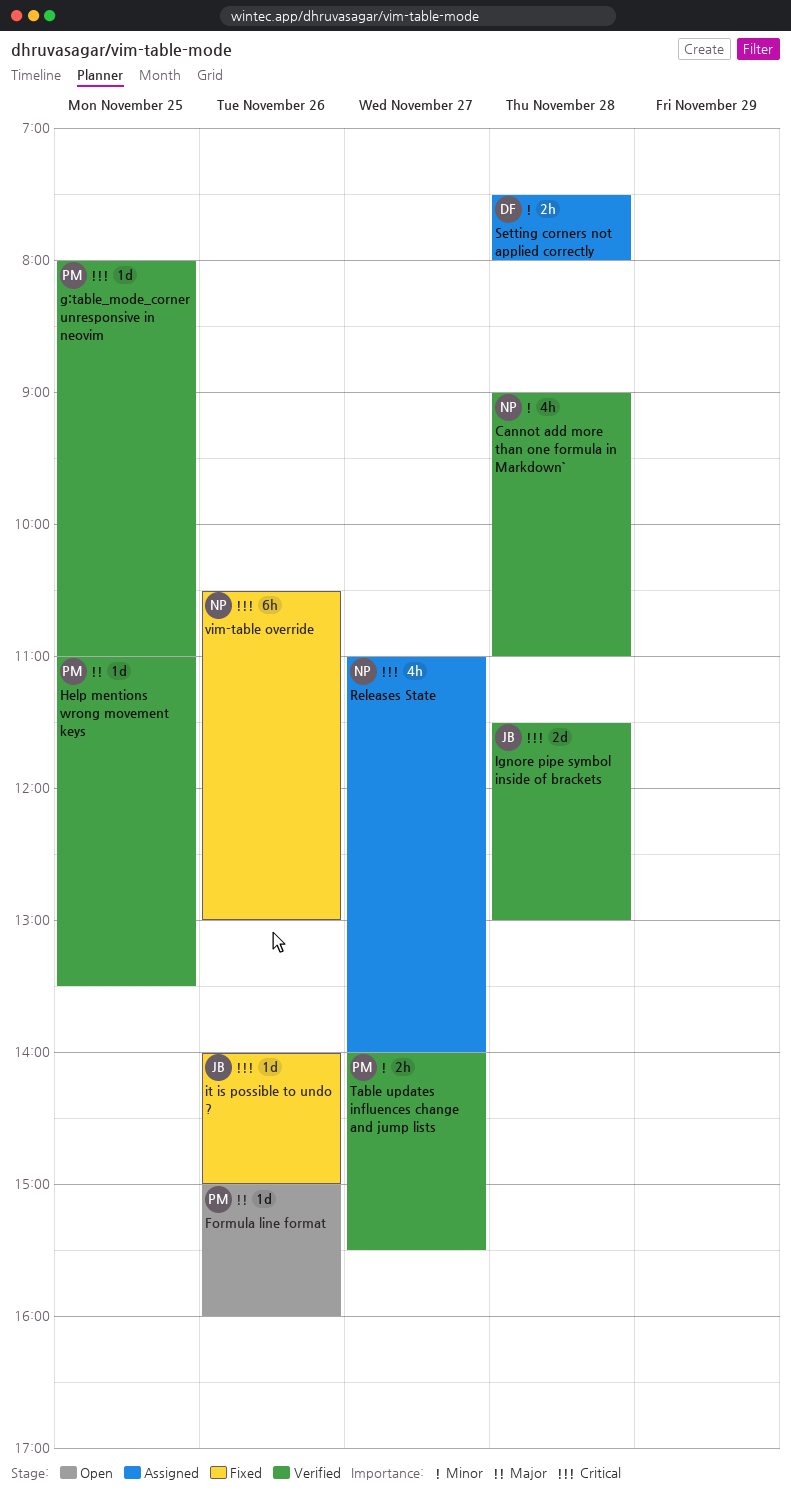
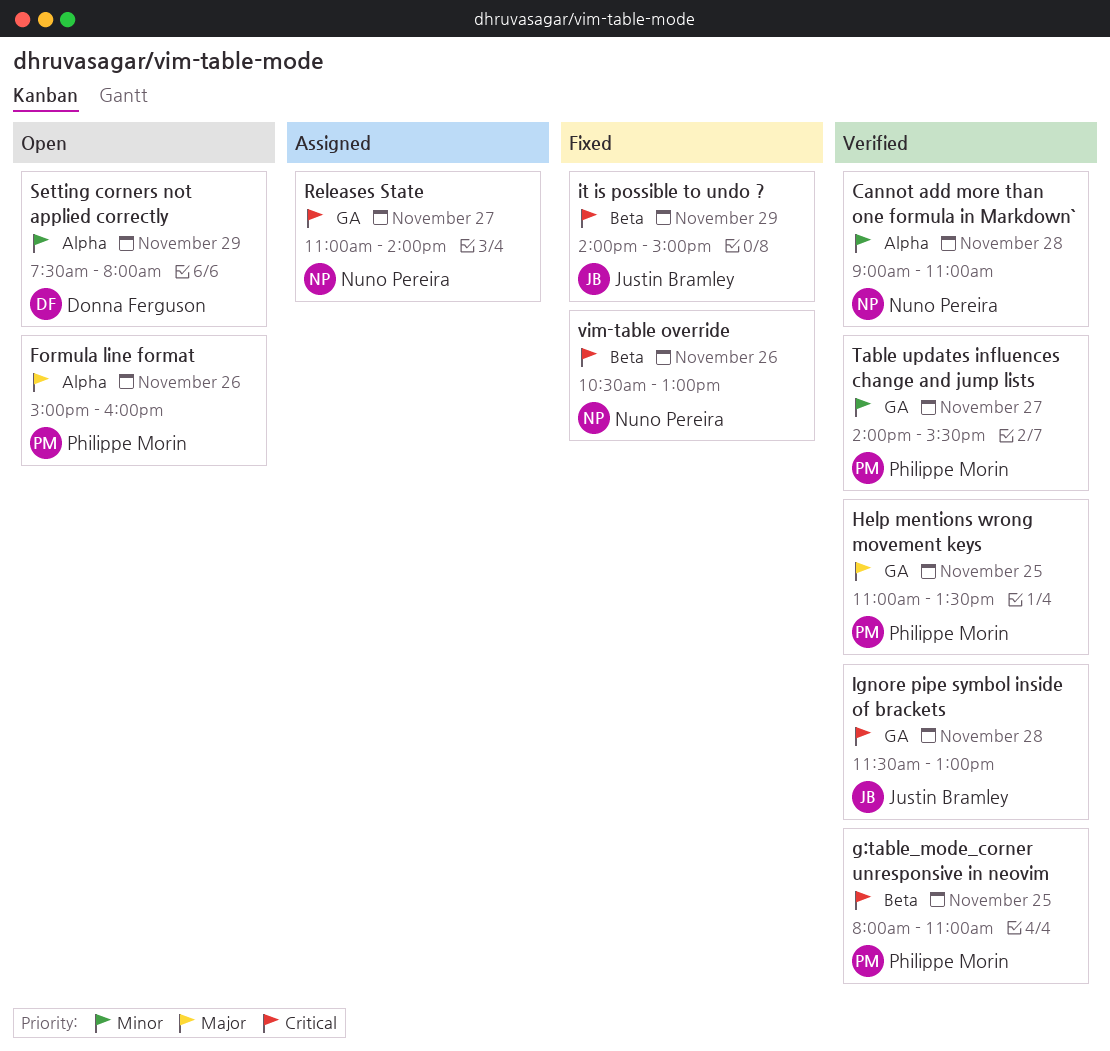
it is possible to undo ?, day: Nov 26 -> Nov 29
Setting corners not applied correctly, status: Assigned -> Open
Setting corners not applied correctly, day: Nov 28 -> Nov 29

